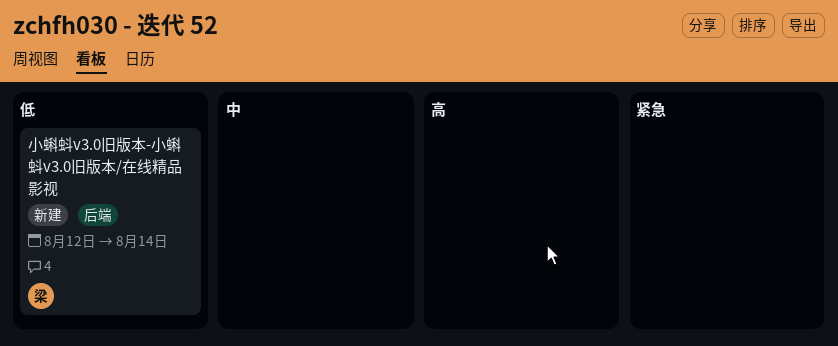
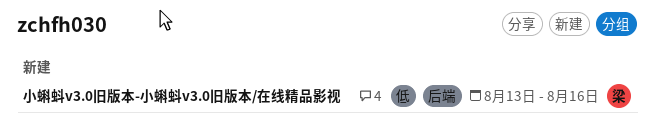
小蝌蚪v3.0旧版本-小蝌蚪v3.0旧版本/在线精品影视, start: Aug 12 -> Aug 13
小蝌蚪v3.0旧版本-小蝌蚪v3.0旧版本/在线精品影视, due: Aug 14 -> Aug 16

